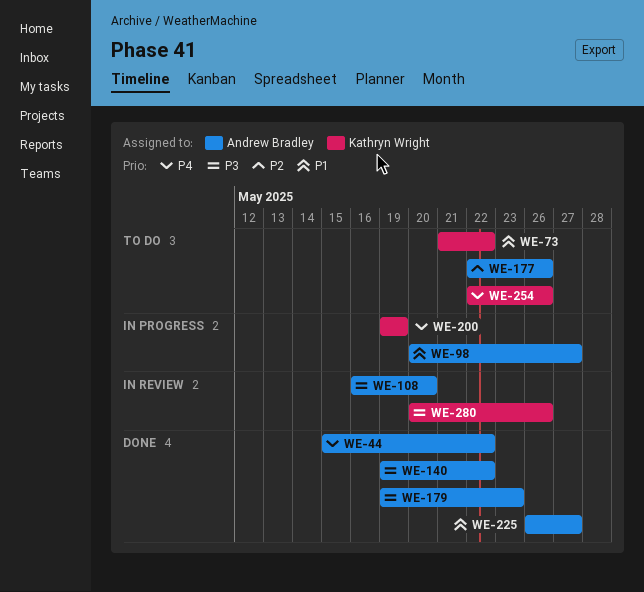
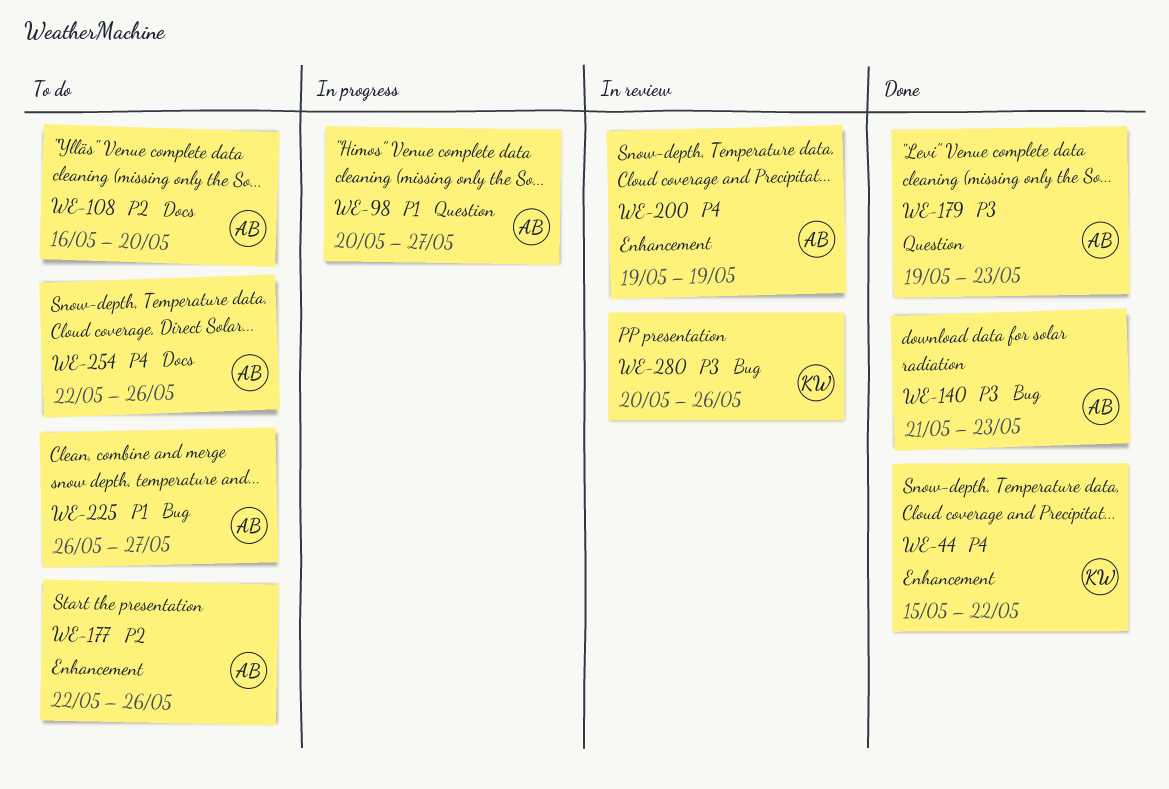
WE-44, owner: Andrew Bradley -> Kathryn Wright
WE-73: present -> none
WE-108, status: In review -> To do
WE-108, priority: P3 -> P2
WE-140, start: May 19 -> May 21
WE-140, due: May 22 -> May 23
WE-200, status: In progress -> In review
WE-200, owner: Kathryn Wright -> Andrew Bradley
WE-225, status: Done -> To do
WE-254, owner: Kathryn Wright -> Andrew Bradley

